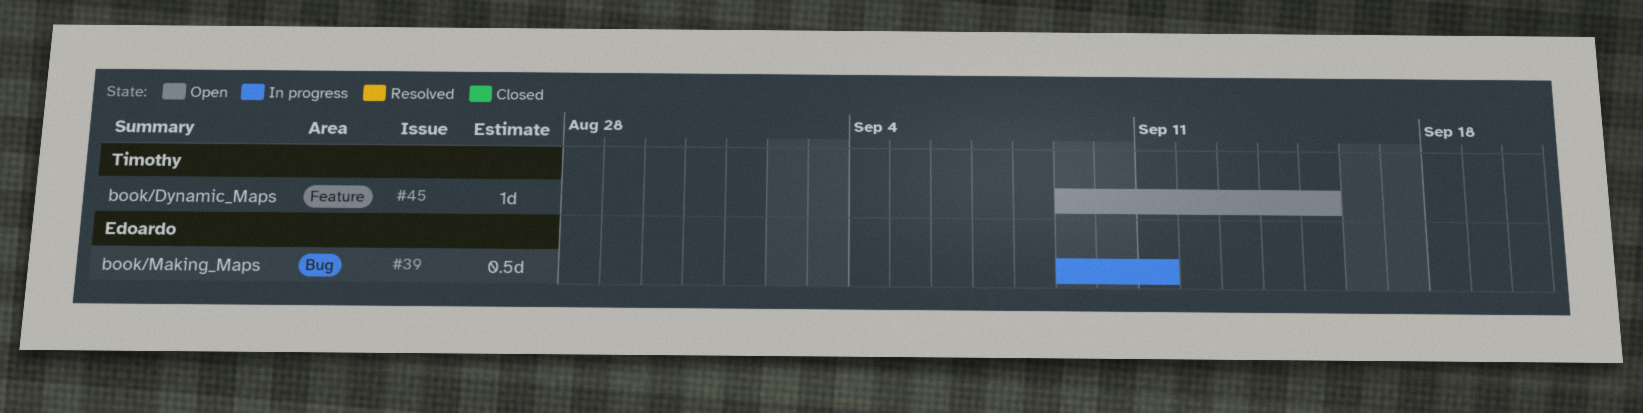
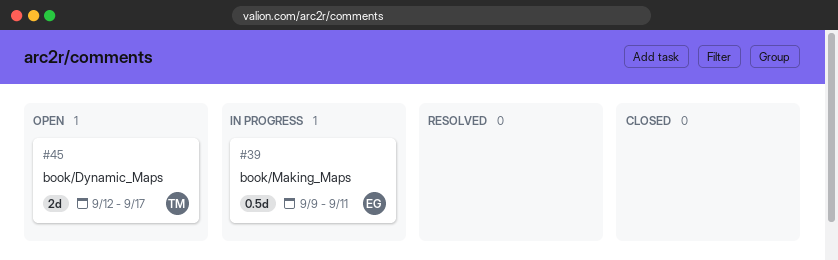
#45, estimate: 1d -> 2d
#45, start: Sep 9 -> Sep 12
#45, due: Sep 15 -> Sep 17

